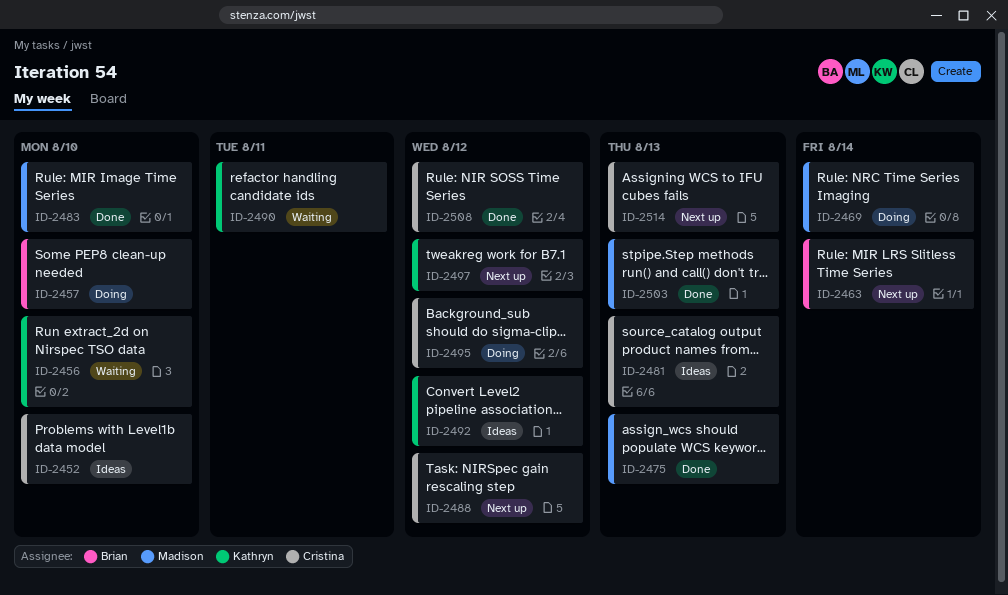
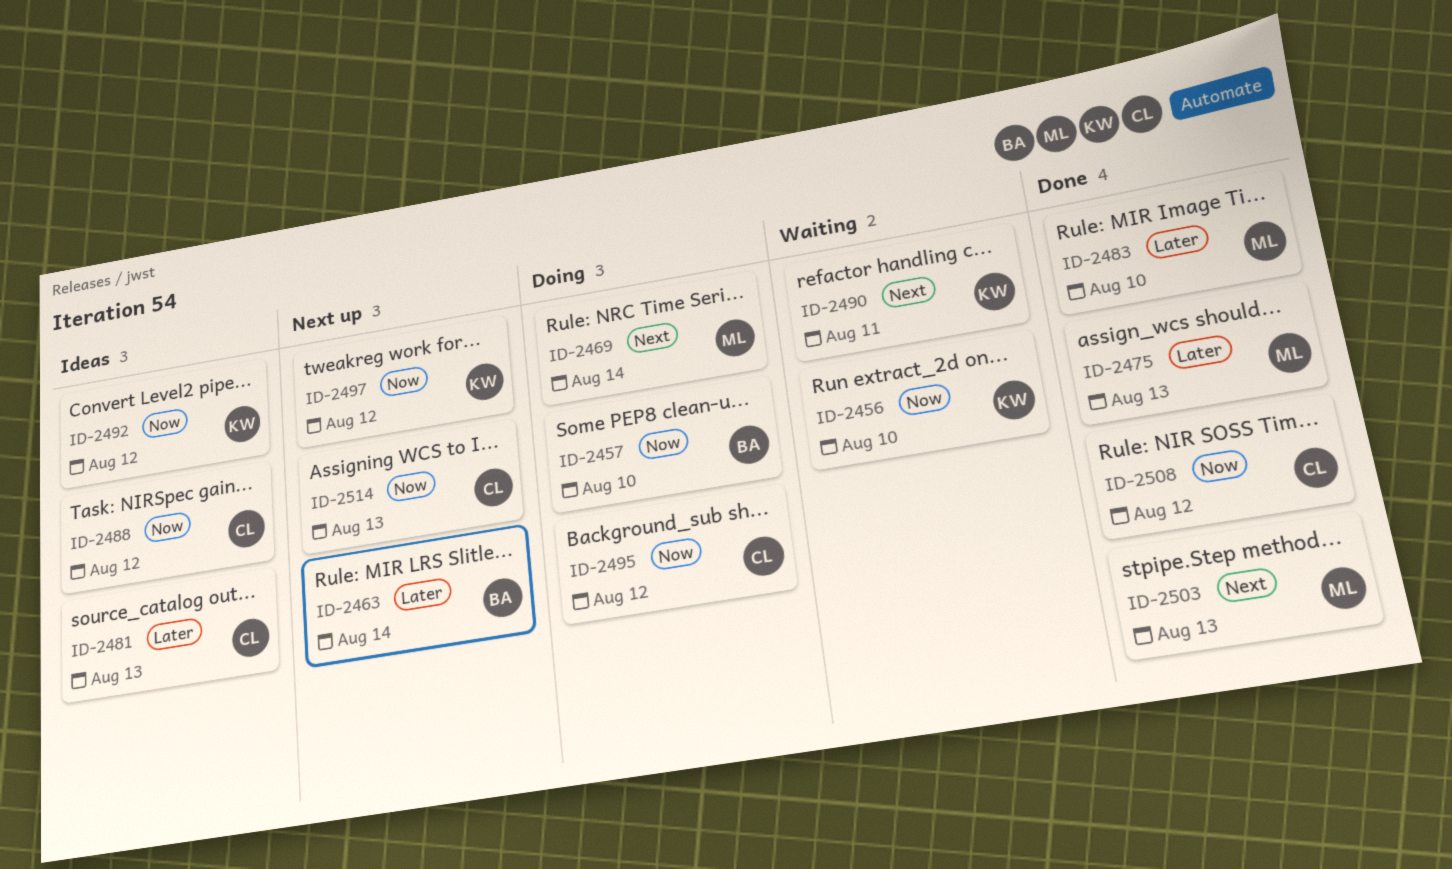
ID-2452: present -> none
ID-2488, status: Next up -> Ideas

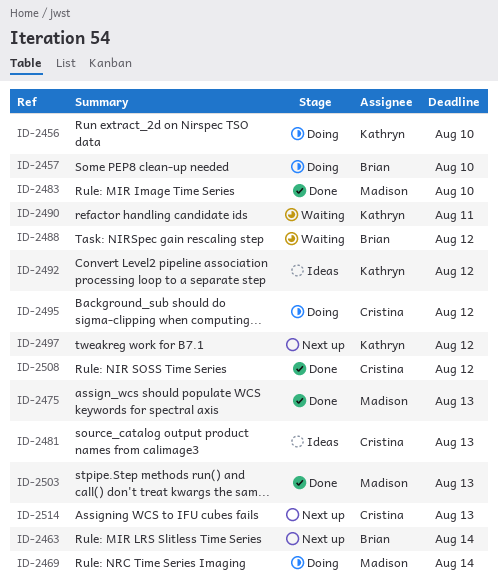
ID-2456, status: Waiting -> Doing
ID-2488, status: Ideas -> Waiting
ID-2488, owner: Cristina -> Brian

